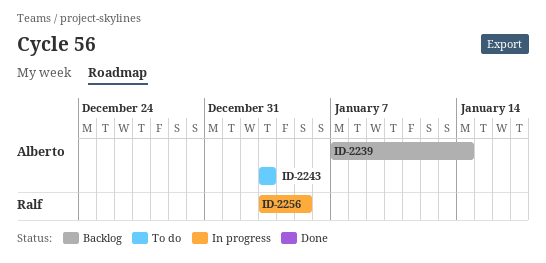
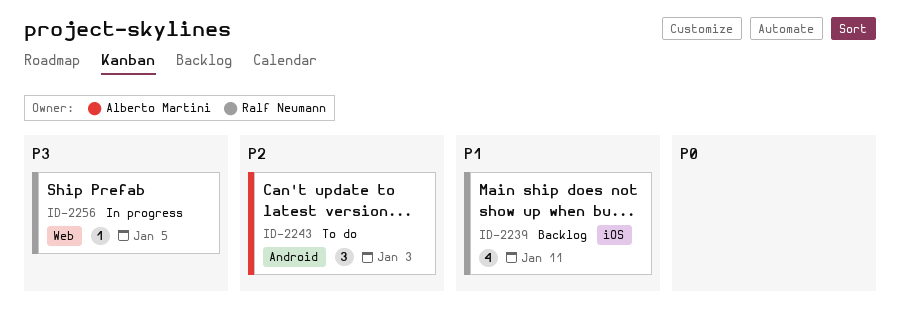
ID-2239, owner: Alberto Martini -> Ralf Neumann
ID-2239, due: Jan 14 -> Jan 11

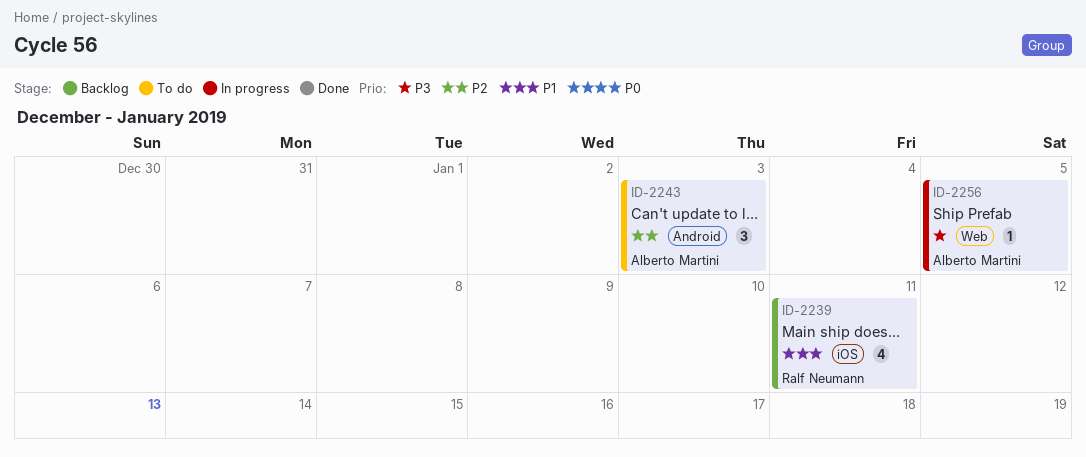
ID-2256, owner: Ralf Neumann -> Alberto Martini

